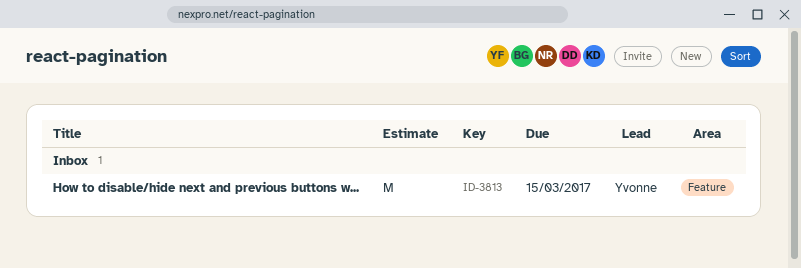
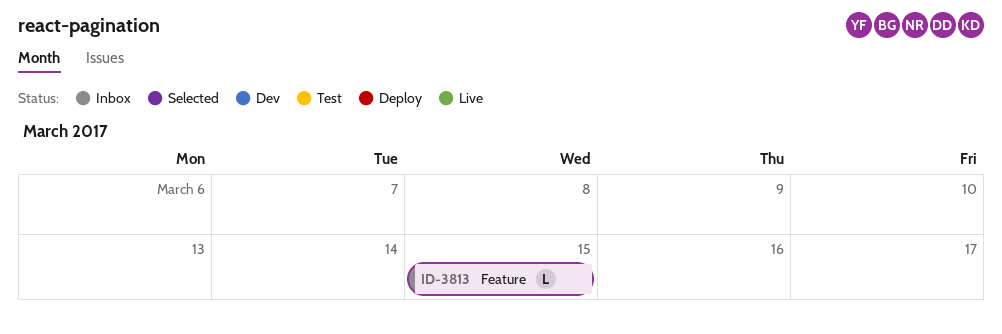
ID-3813, estimate: M -> L

